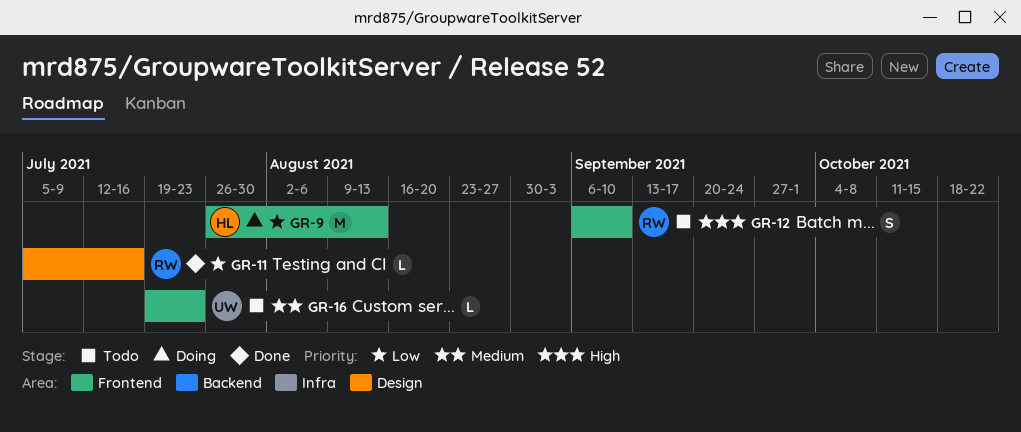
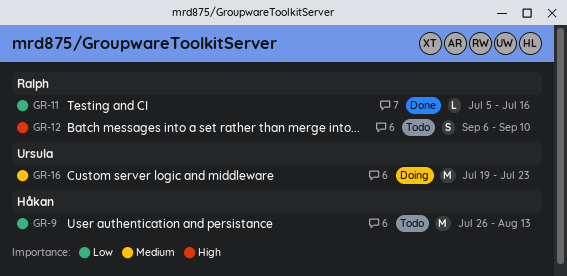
GR-9, status: Doing -> Todo
GR-16, status: Todo -> Doing
GR-16, estimate: L -> M

